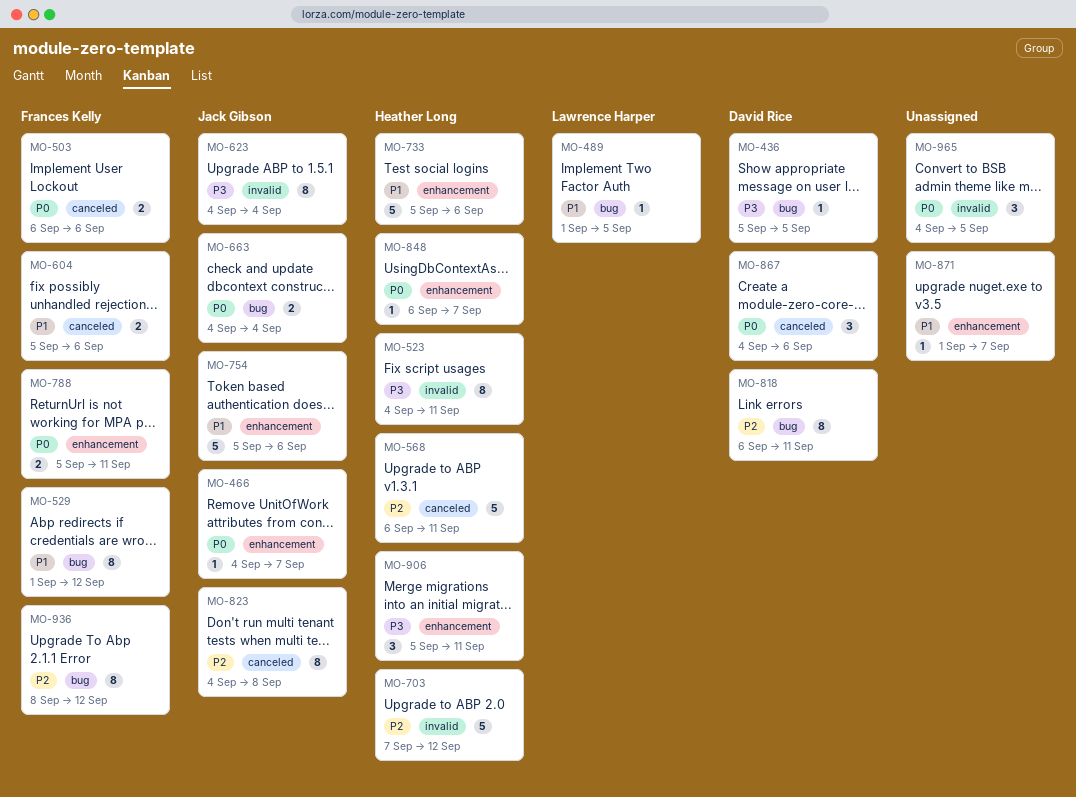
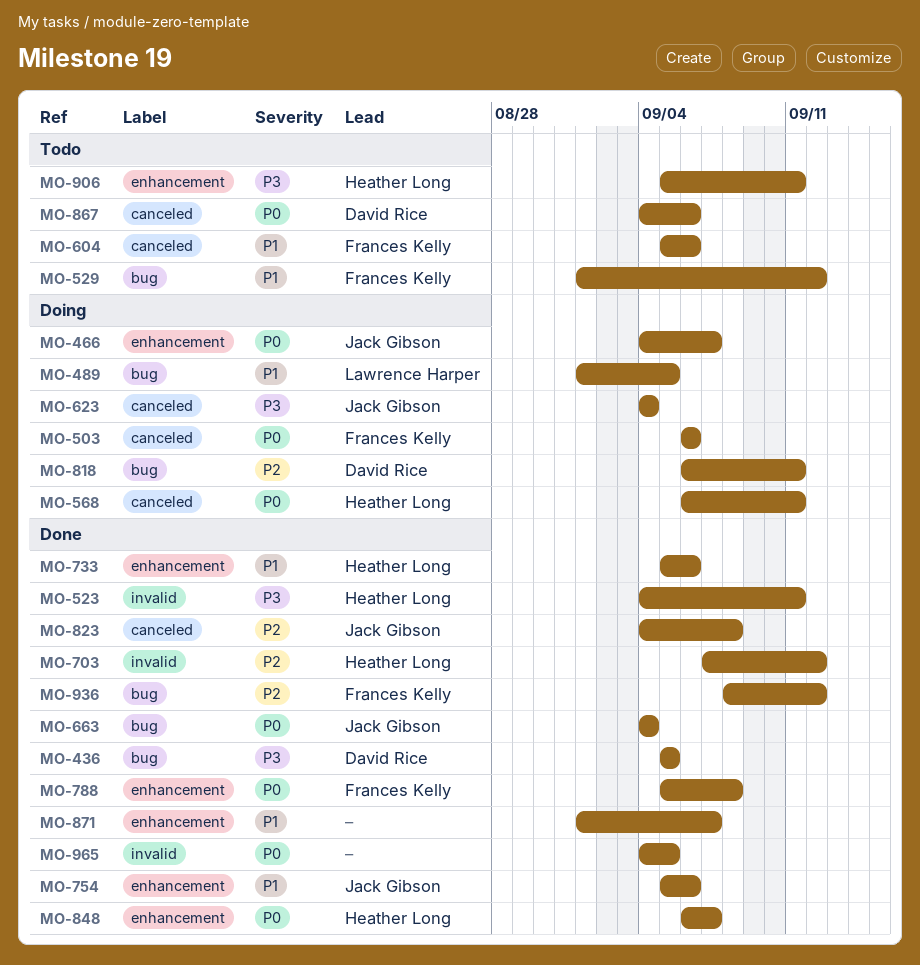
MO-568, priority: P2 -> P0
MO-623, label: invalid -> canceled
MO-788, due: Sep 11 -> Sep 8

